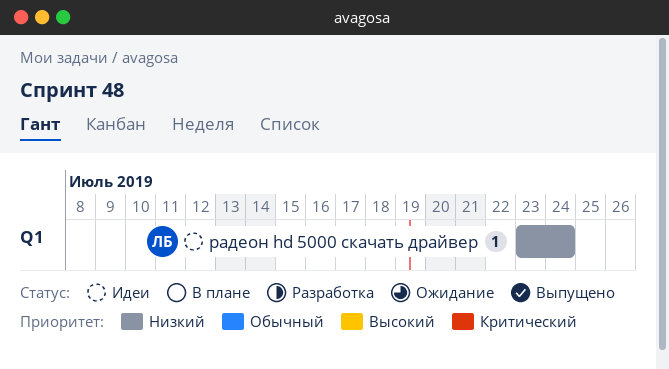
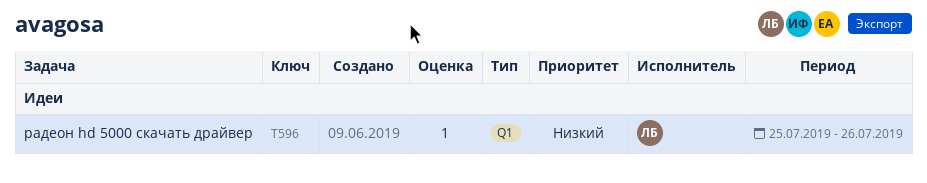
радеон hd 5000 скачать драйвер, start: Jul 23 -> Jul 25
радеон hd 5000 скачать драйвер, due: Jul 24 -> Jul 26

